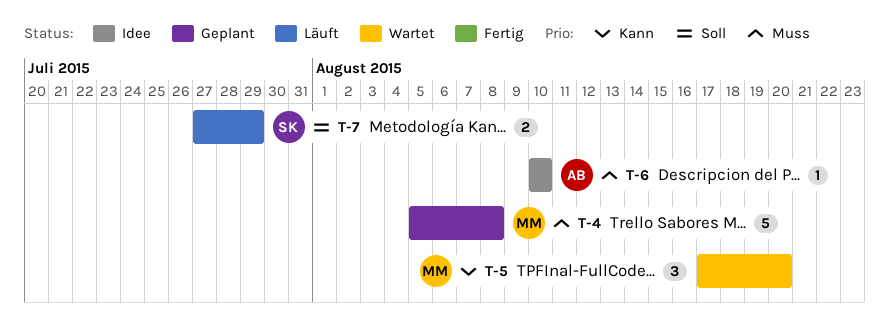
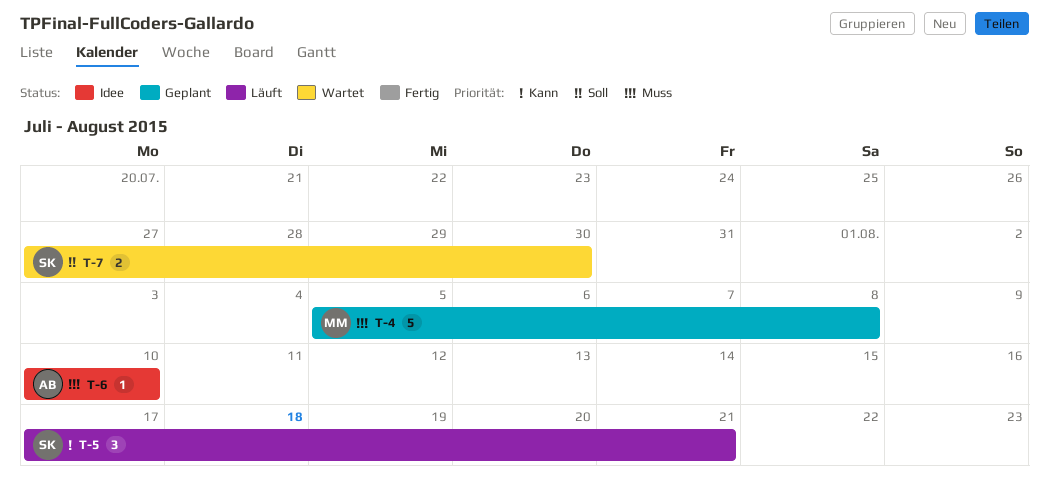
T-5, status: Wartet -> Läuft
T-5, owner: MM -> SK
T-5, due: Aug 20 -> Aug 21
T-7, status: Läuft -> Wartet
T-7, due: Jul 29 -> Jul 30

